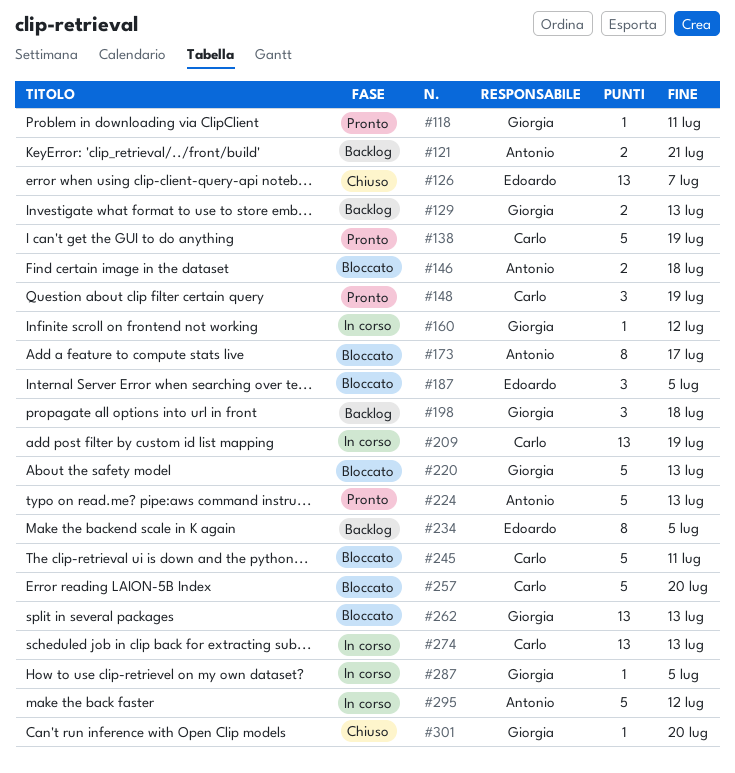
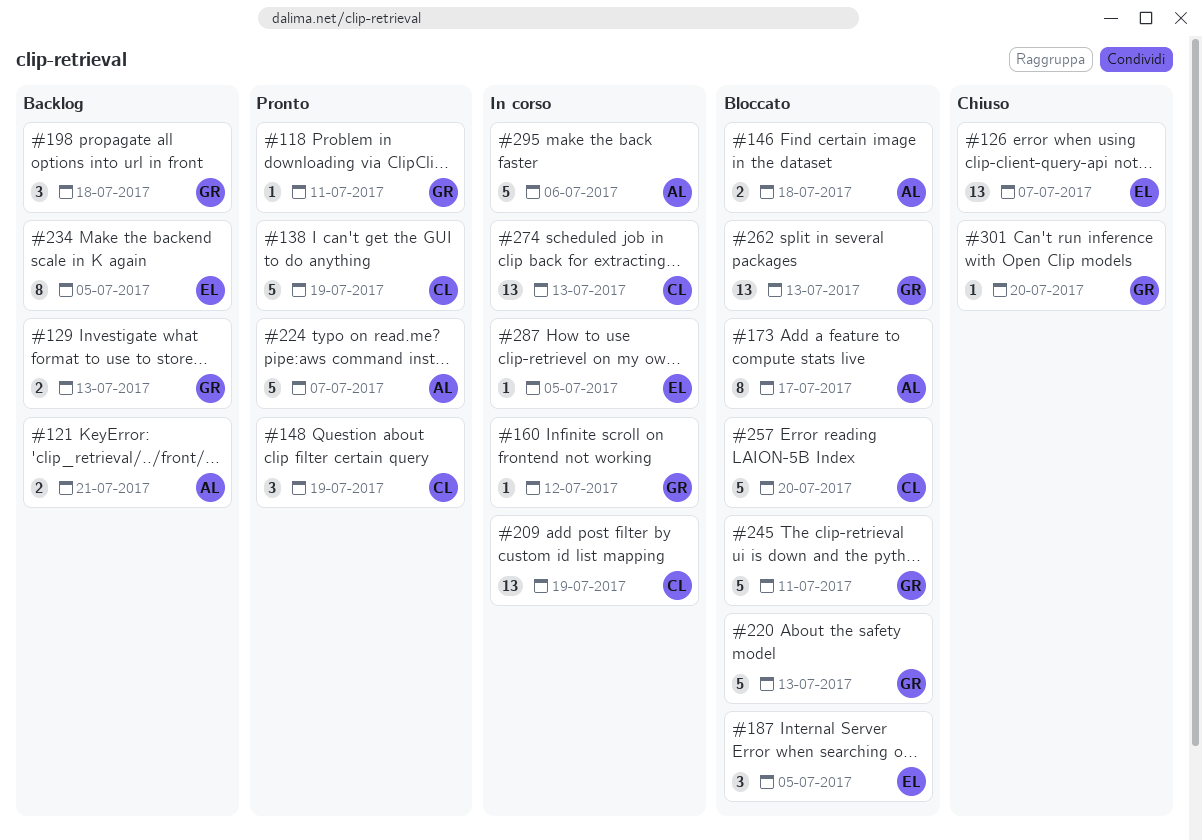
#224, due: Jul 13 -> Jul 7
#245, owner: Carlo -> Giorgia
#287, owner: Giorgia -> Edoardo
#295, due: Jul 12 -> Jul 6

